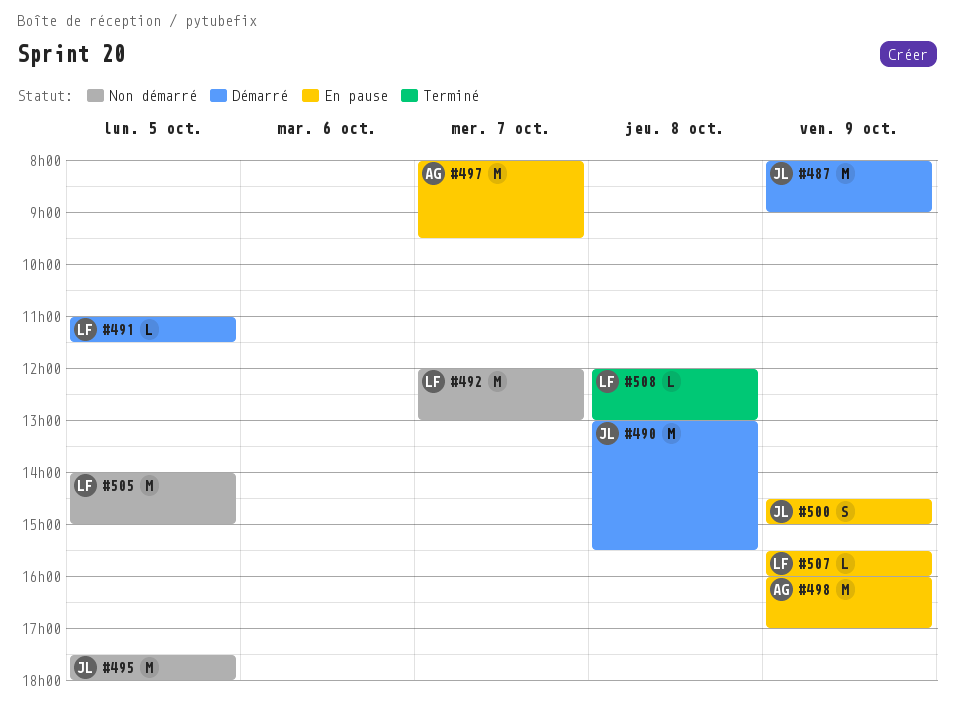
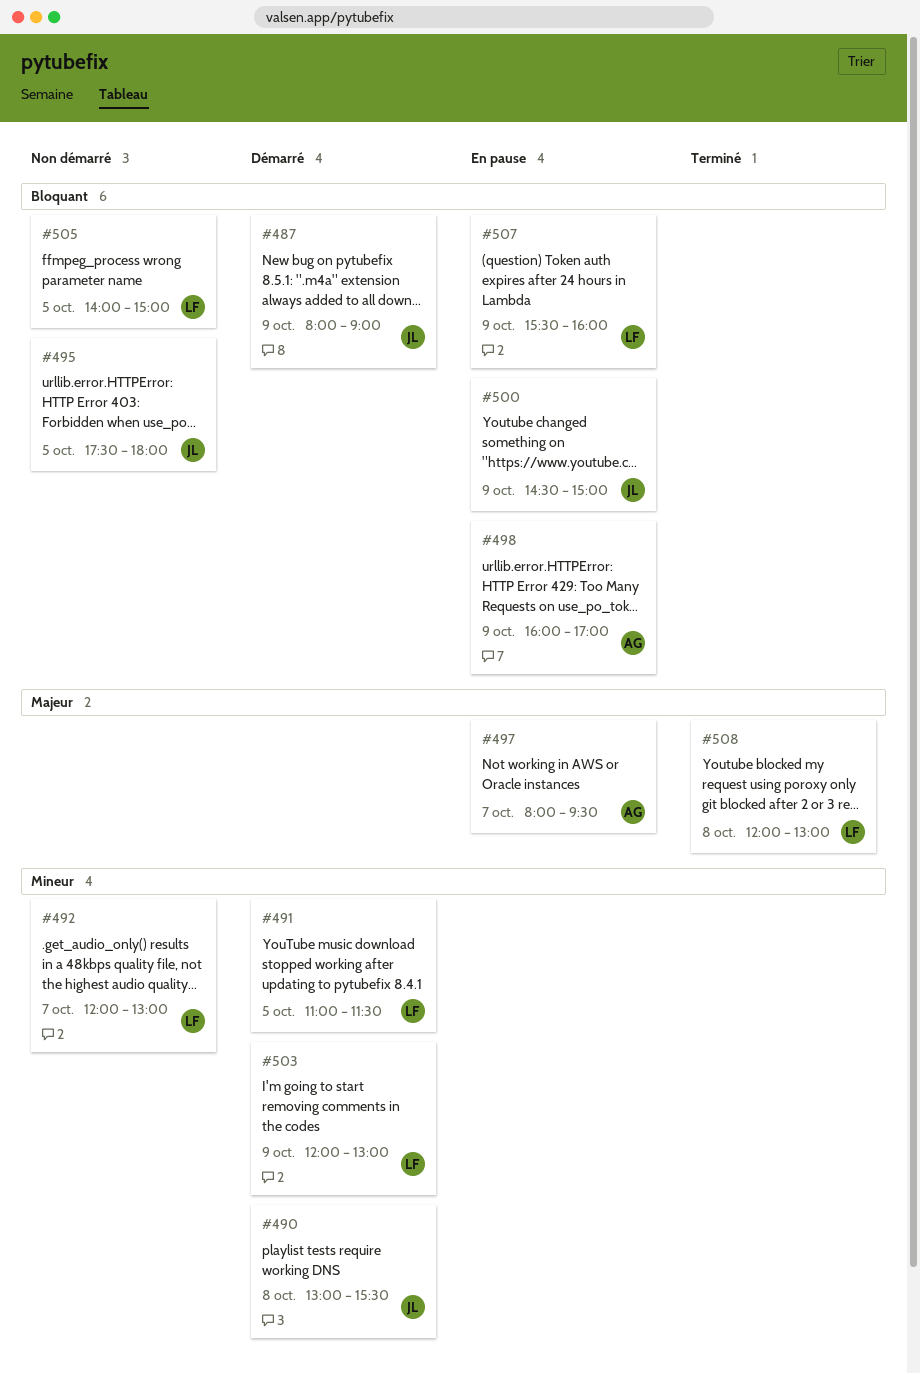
#503: none -> present

